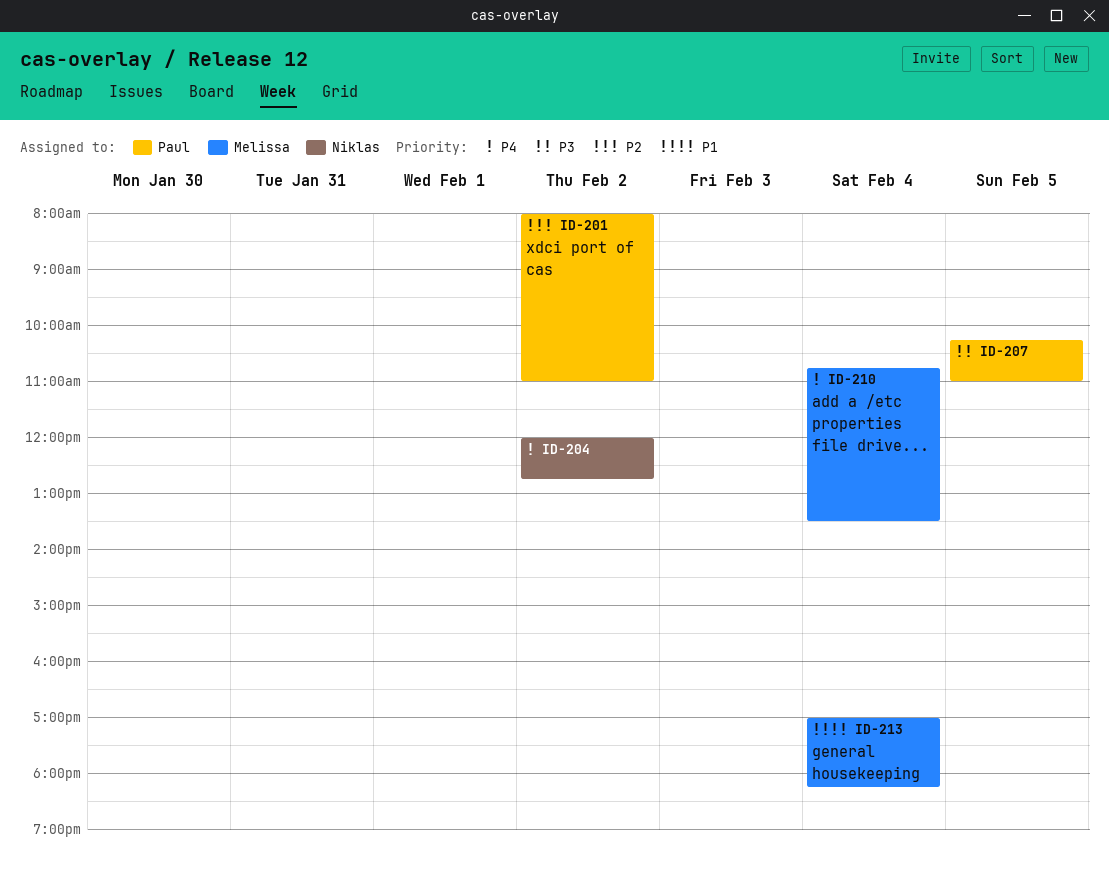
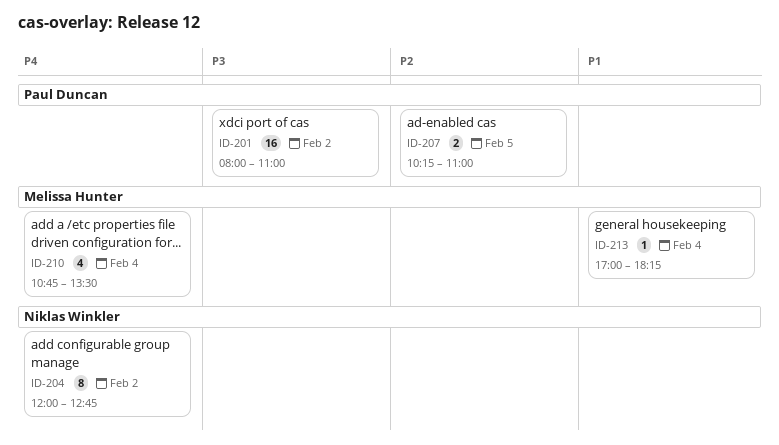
ID-201, priority: P2 -> P3
ID-207, priority: P3 -> P2

